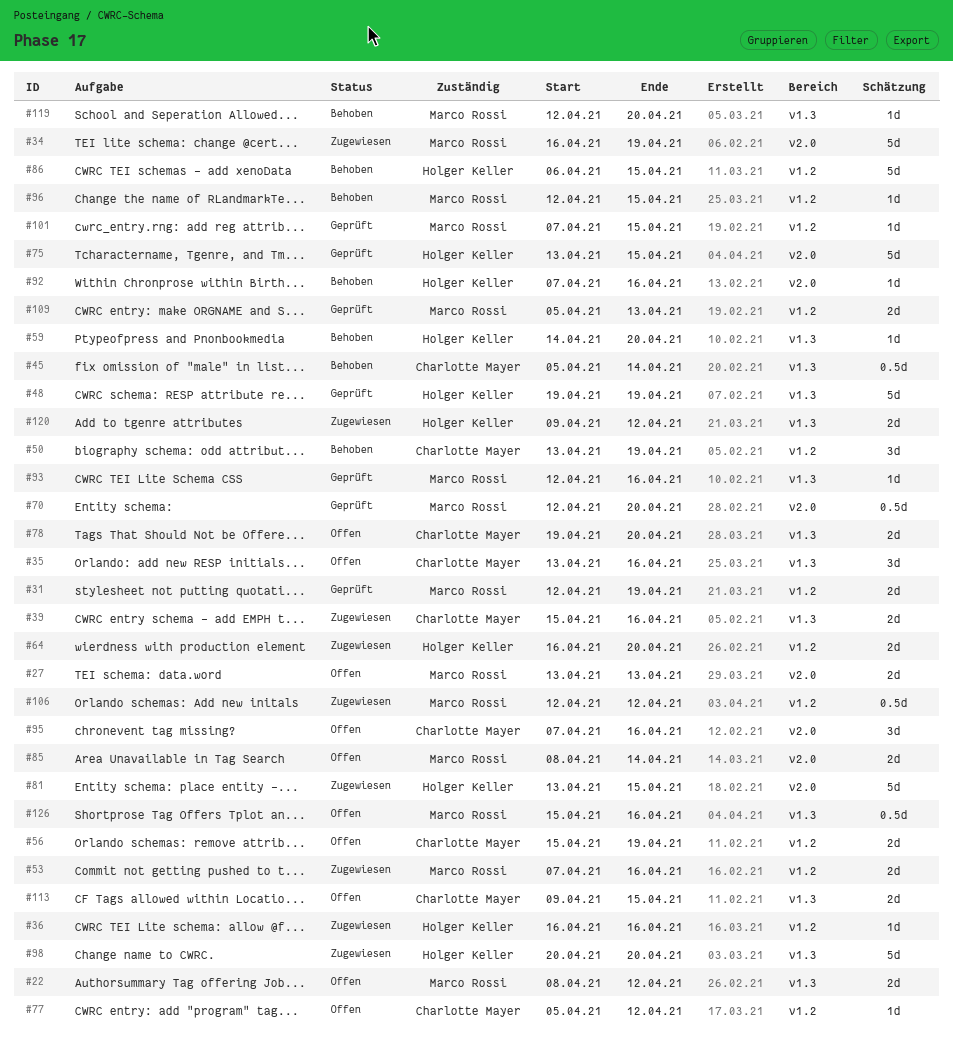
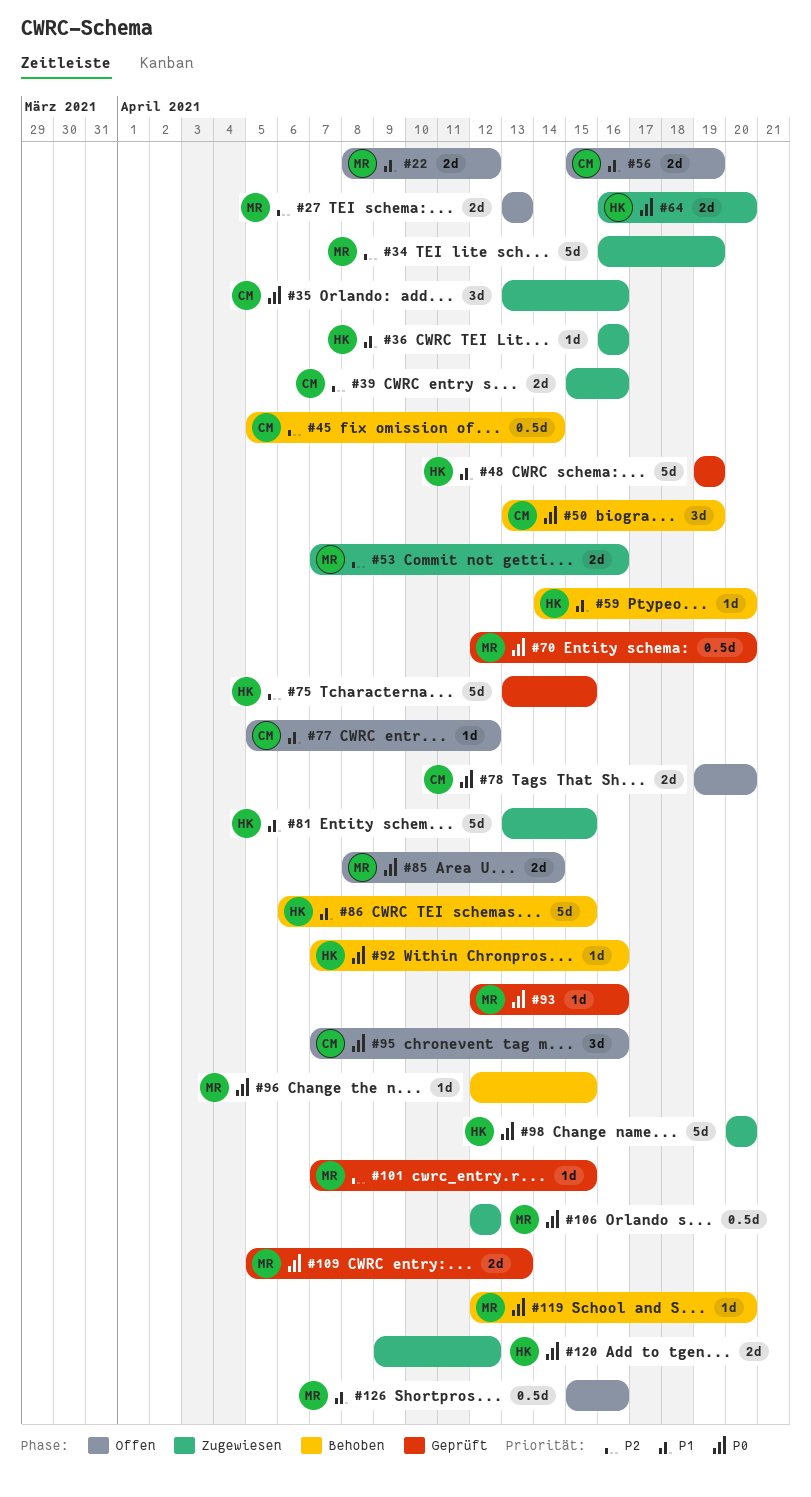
#31: present -> none
#35, status: Offen -> Zugewiesen
#113: present -> none

